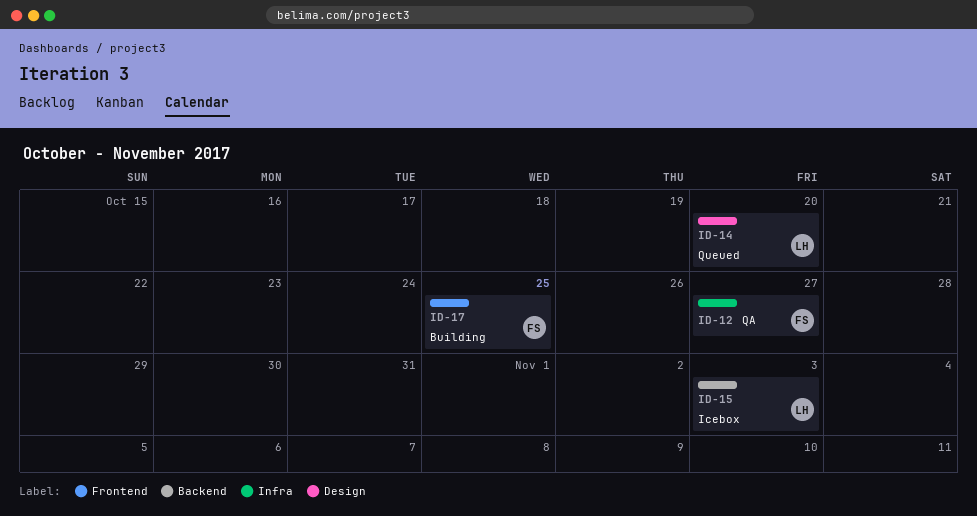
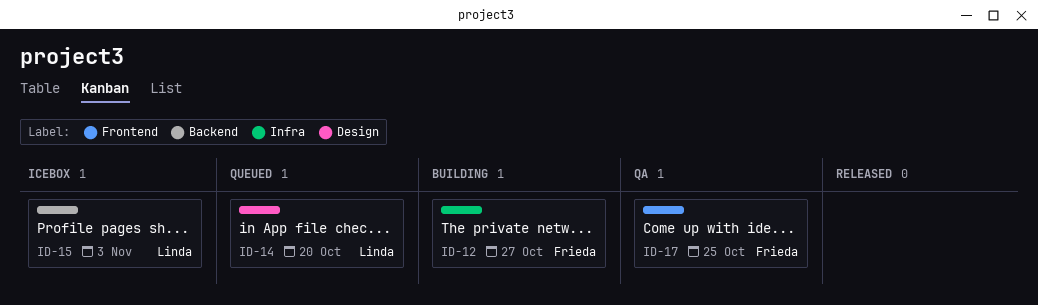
ID-12, status: QA -> Building
ID-17, status: Building -> QA

